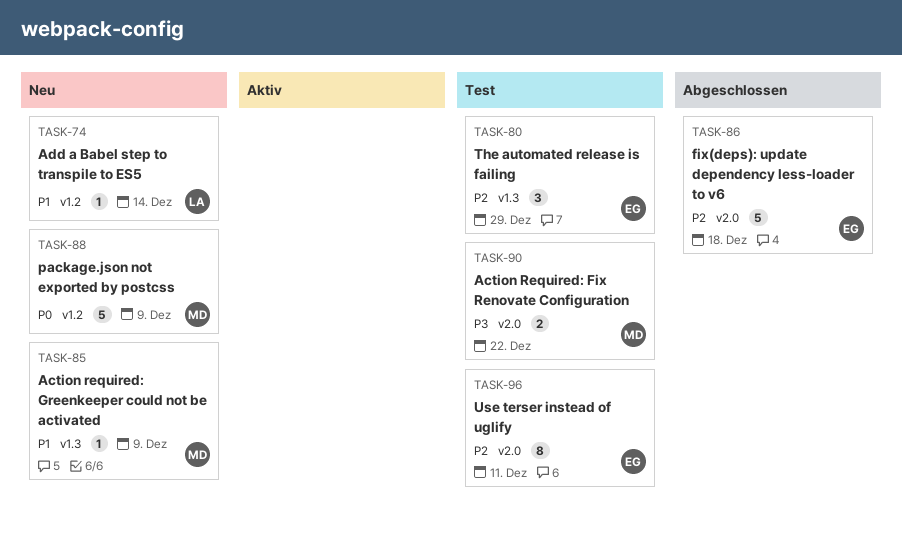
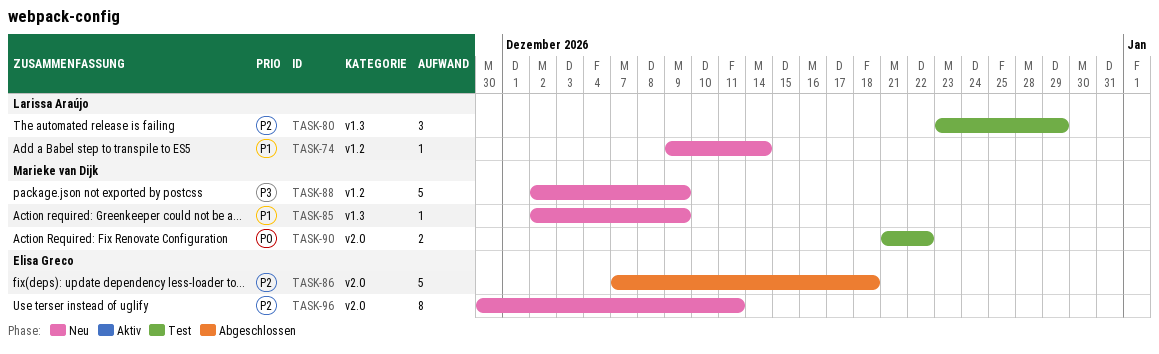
TASK-80, owner: Elisa Greco -> Larissa Araújo
TASK-88, priority: P0 -> P3
TASK-90, priority: P3 -> P0
TASK-96, status: Test -> Neu

